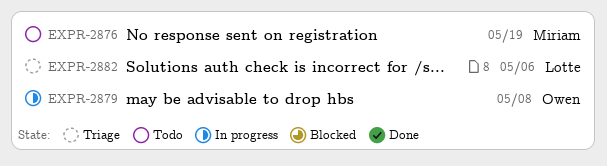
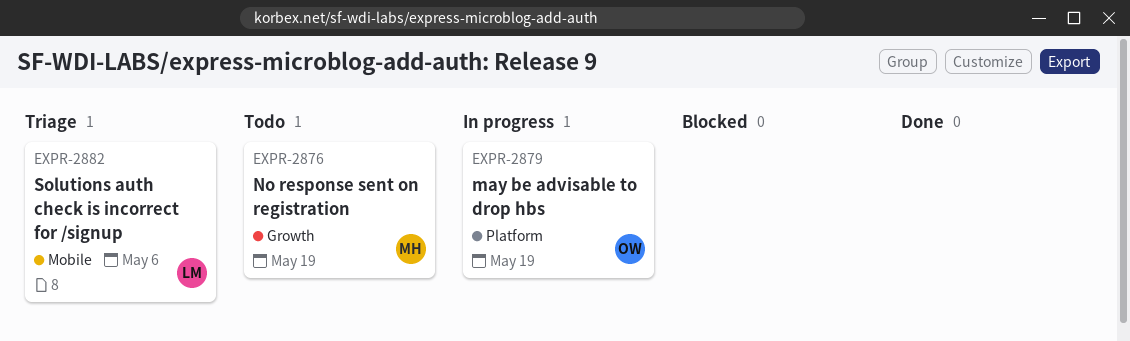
EXPR-2879, due: May 8 -> May 19

